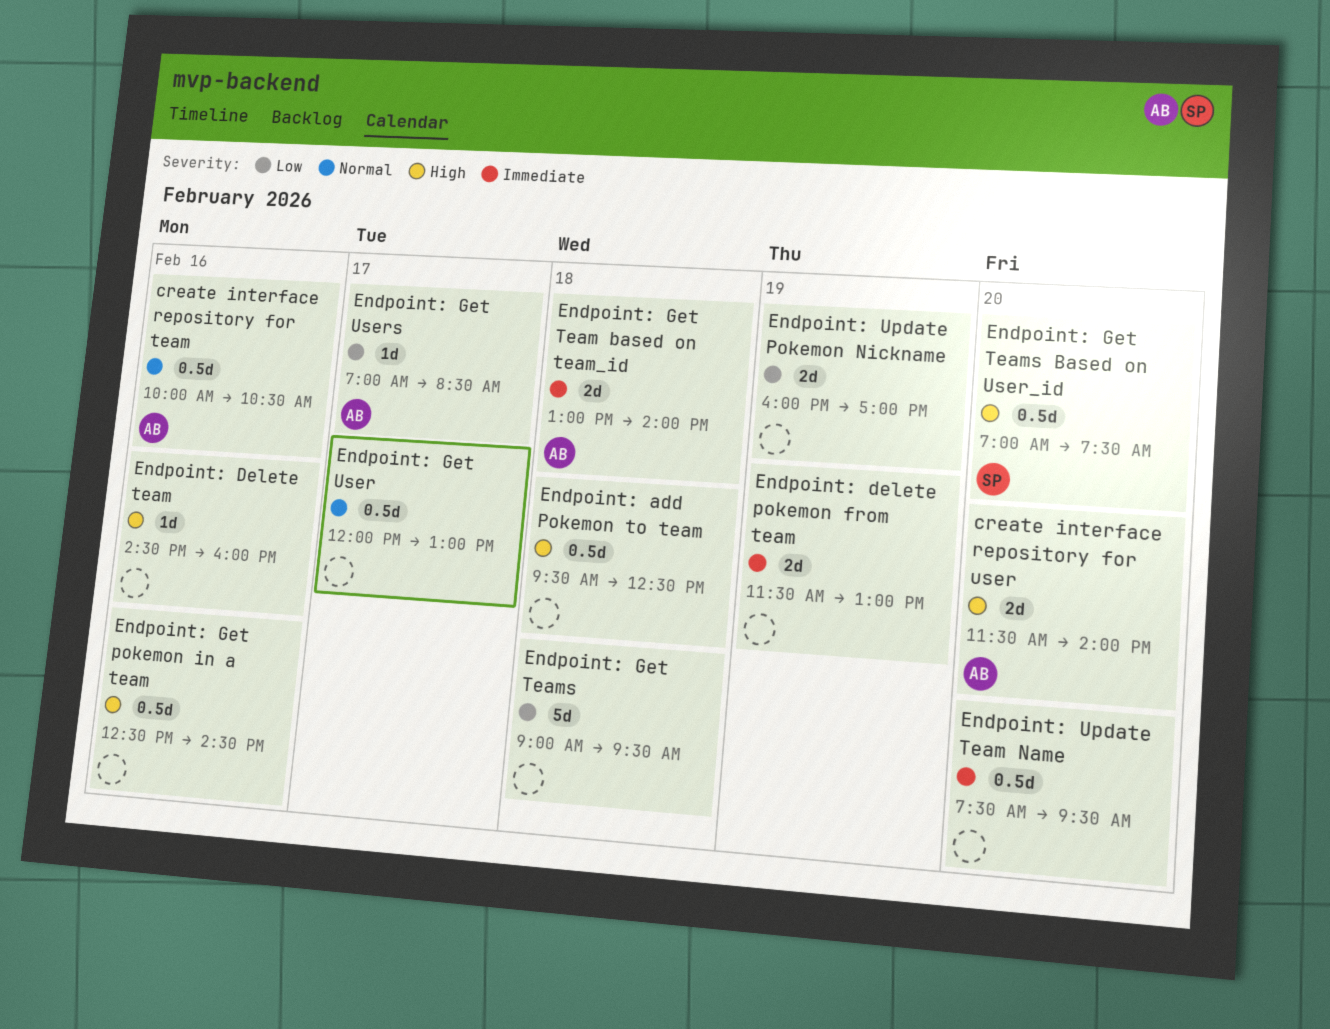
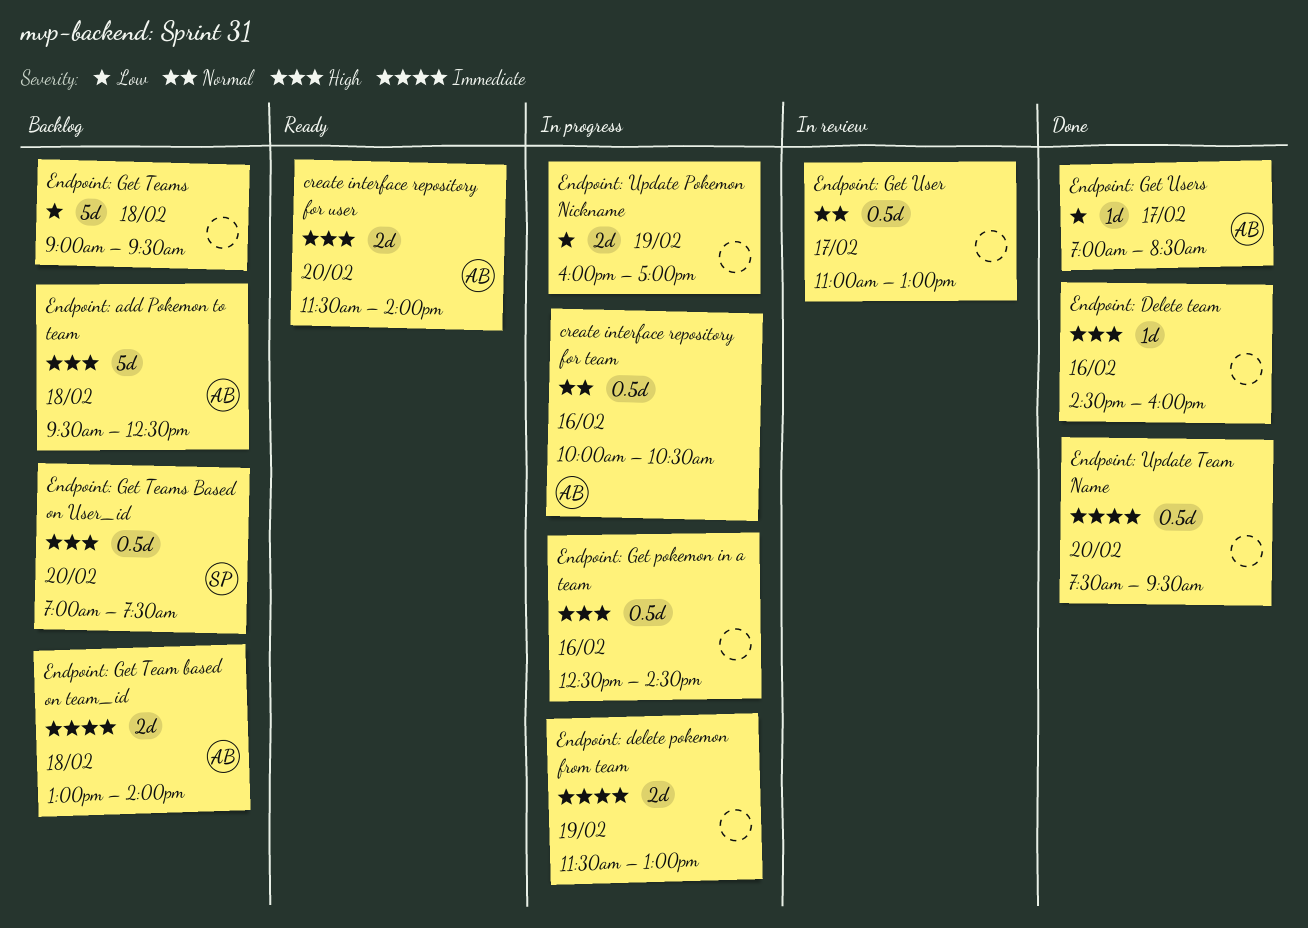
Endpoint: add Pokemon to team, owner: none -> AB
Endpoint: add Pokemon to team, estimate: 0.5d -> 5d
Endpoint: Get User, begins: 12:00 -> 11:00

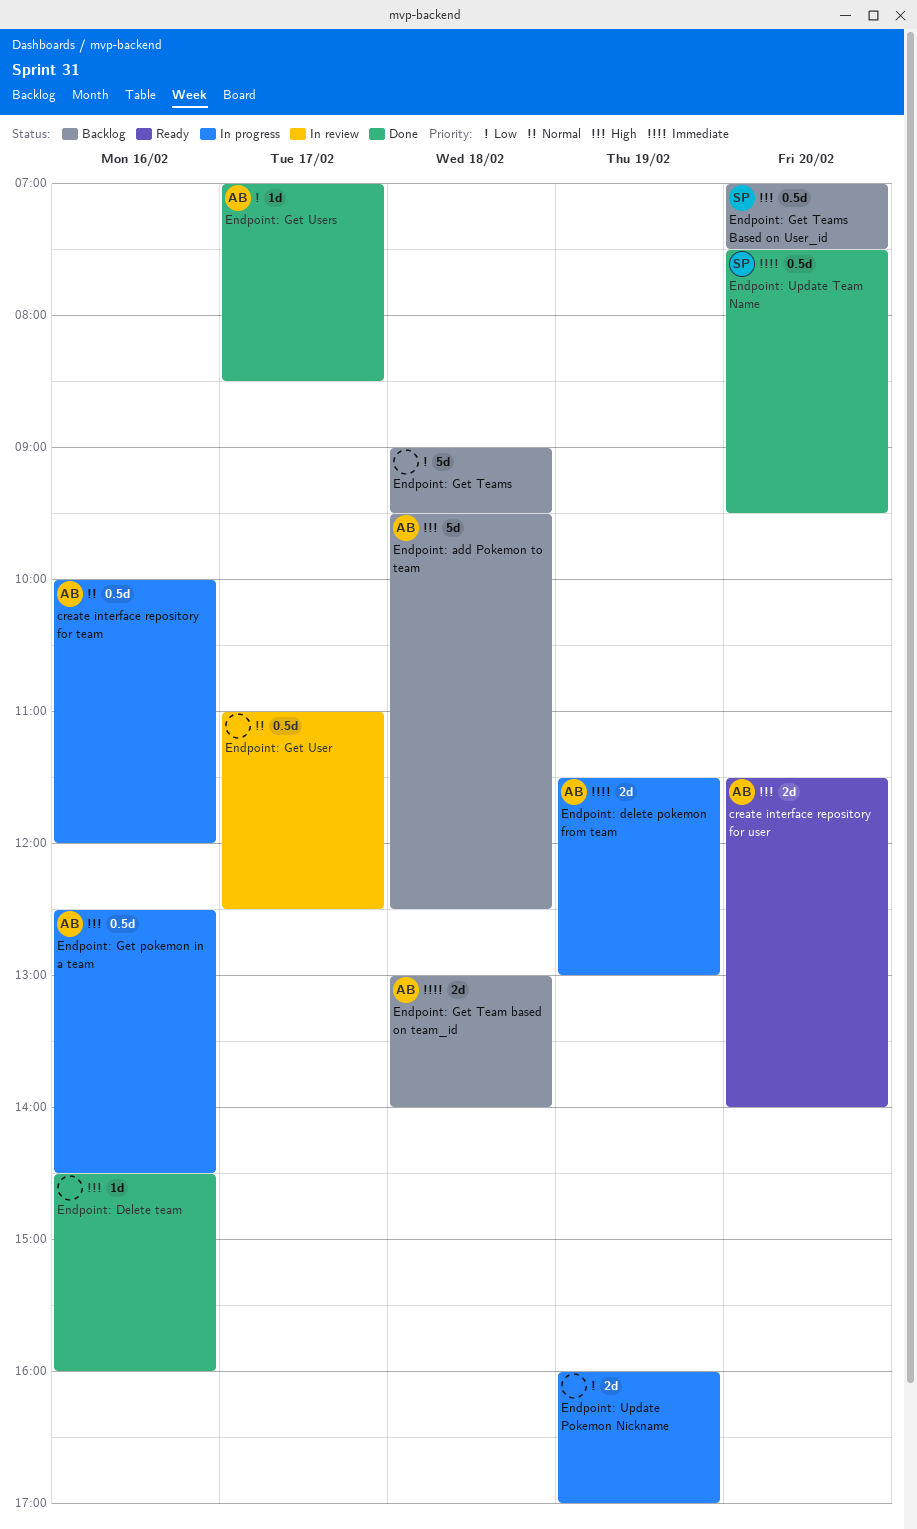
create interface repository for team, ends: 10:30 -> 12:00
Endpoint: delete pokemon from team, owner: none -> AB
Endpoint: Get pokemon in a team, owner: none -> AB
Endpoint: Get User, ends: 13:00 -> 12:30
Endpoint: Update Team Name, owner: none -> SP

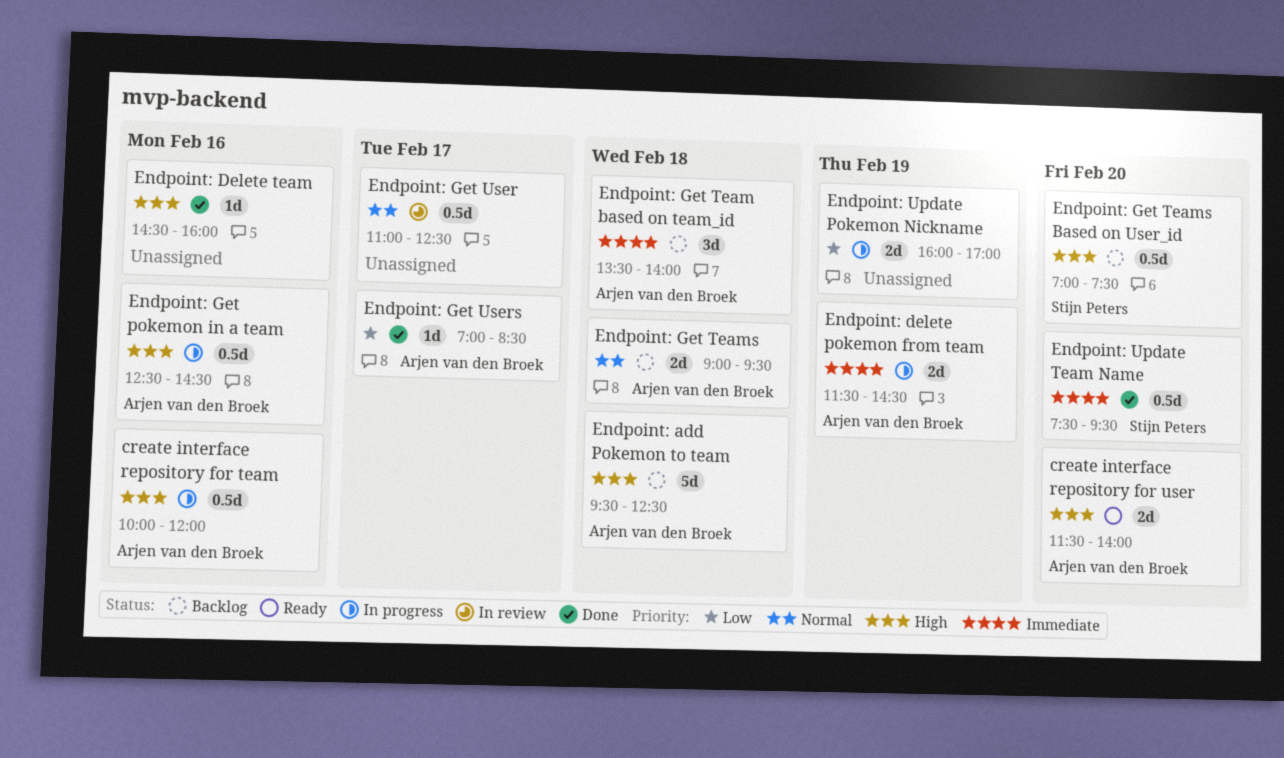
create interface repository for team, priority: Normal -> High
Endpoint: delete pokemon from team, ends: 13:00 -> 14:30
Endpoint: Get Team based on team_id, estimate: 2d -> 3d
Endpoint: Get Team based on team_id, begins: 13:00 -> 13:30
Endpoint: Get Teams, owner: none -> Arjen van den Broek
Endpoint: Get Teams, priority: Low -> Normal
Endpoint: Get Teams, estimate: 5d -> 2d

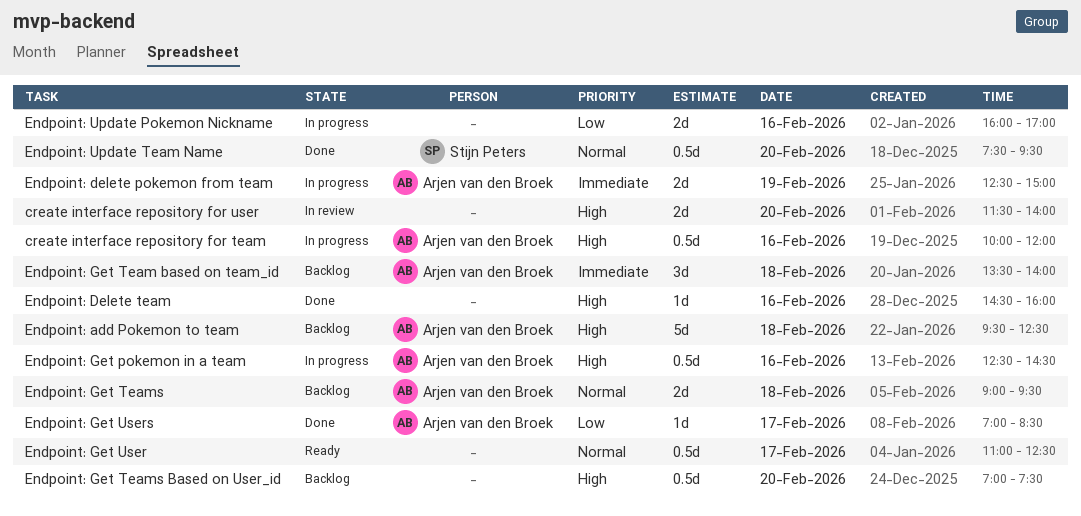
create interface repository for user, status: Ready -> In review
create interface repository for user, owner: Arjen van den Broek -> none
Endpoint: delete pokemon from team, begins: 11:30 -> 12:30
Endpoint: delete pokemon from team, ends: 14:30 -> 15:00
Endpoint: Get Teams Based on User_id, owner: Stijn Peters -> none
Endpoint: Get User, status: In review -> Ready
Endpoint: Update Pokemon Nickname, day: Feb 19 -> Feb 16
Endpoint: Update Team Name, priority: Immediate -> Normal

